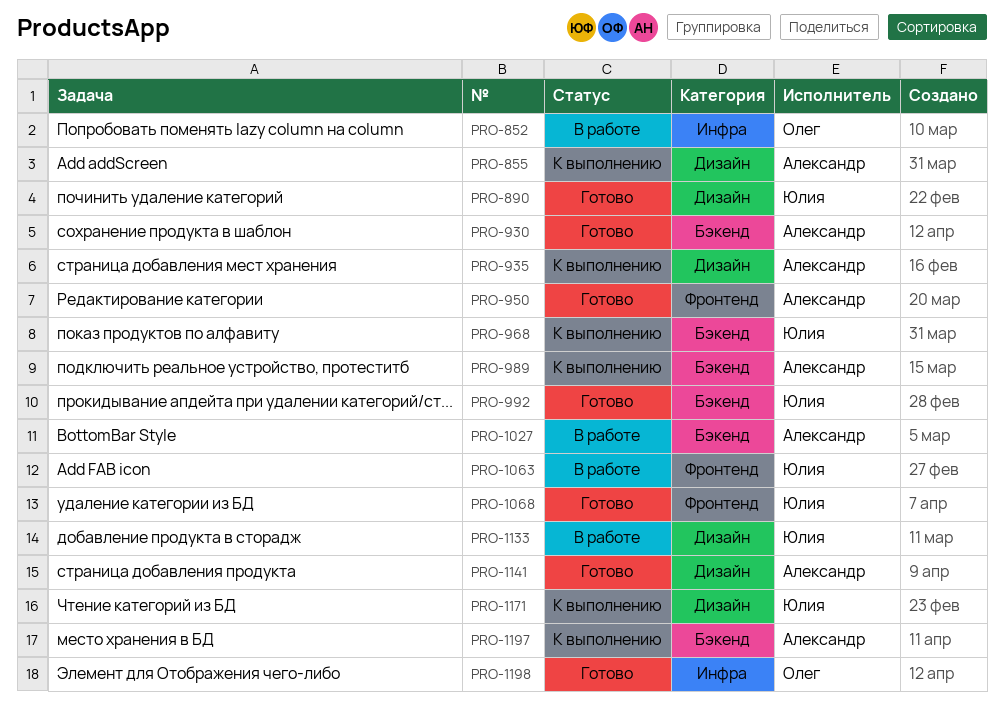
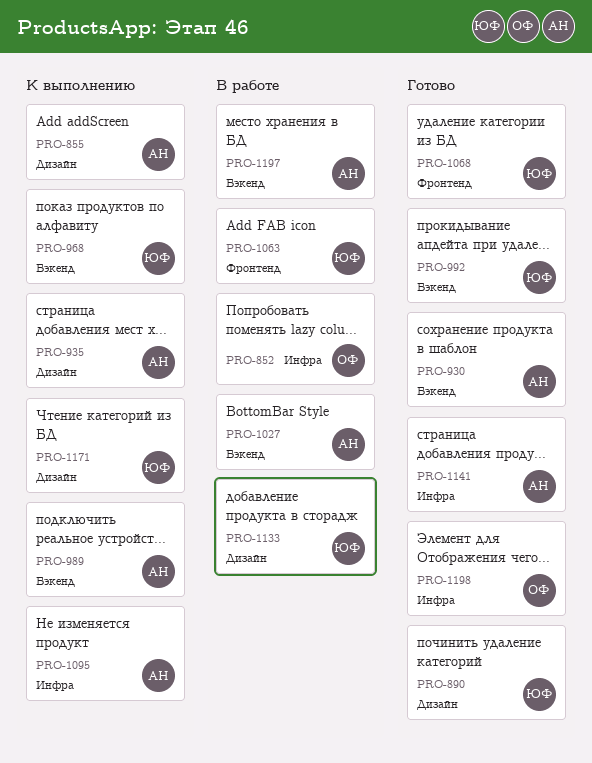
PRO-950: present -> none
PRO-1095: none -> present
PRO-1141, label: Дизайн -> Инфра
PRO-1197, status: К выполнению -> В работе

